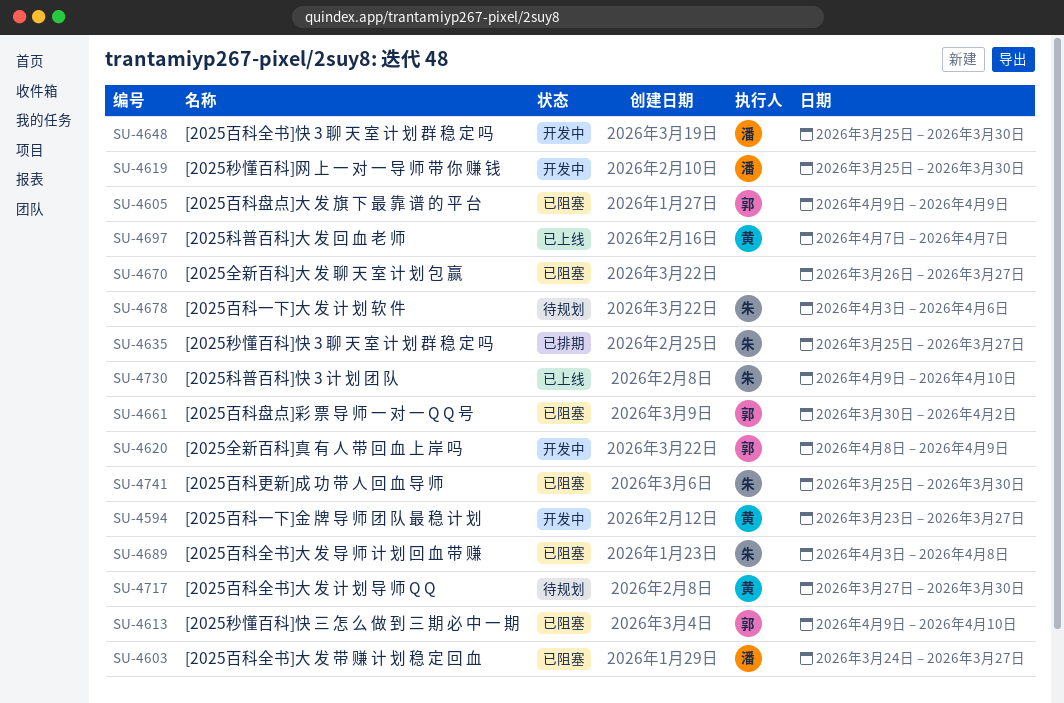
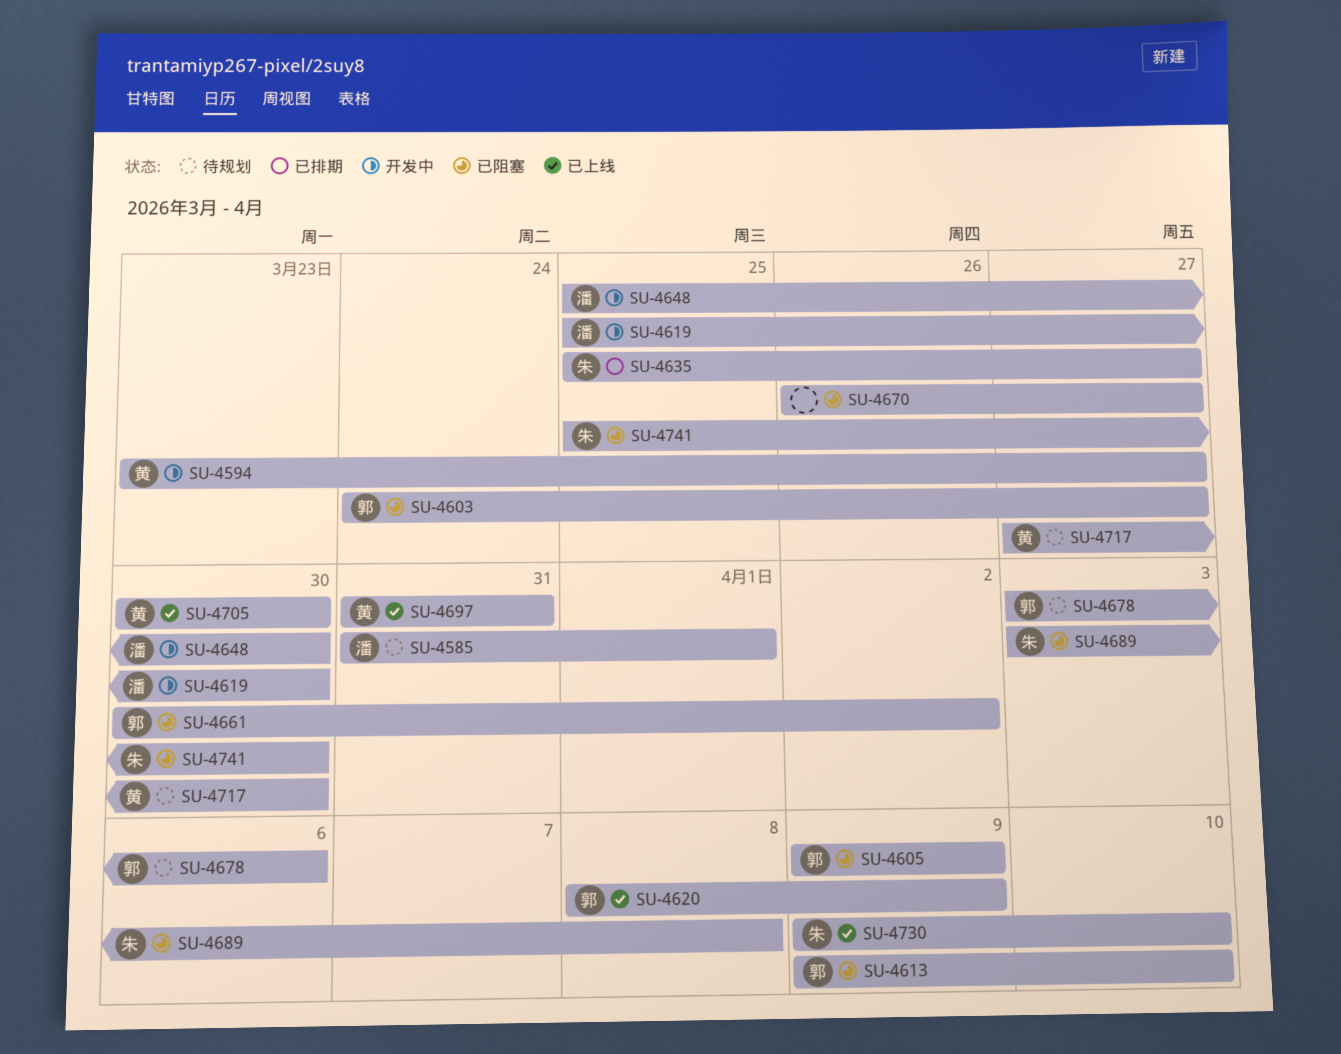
SU-4585: none -> present
SU-4603, owner: 潘 -> 郭
SU-4620, status: 开发中 -> 已上线
SU-4678, owner: 朱 -> 郭
SU-4697, start: Apr 7 -> Mar 31
SU-4697, due: Apr 7 -> Mar 31
SU-4705: none -> present

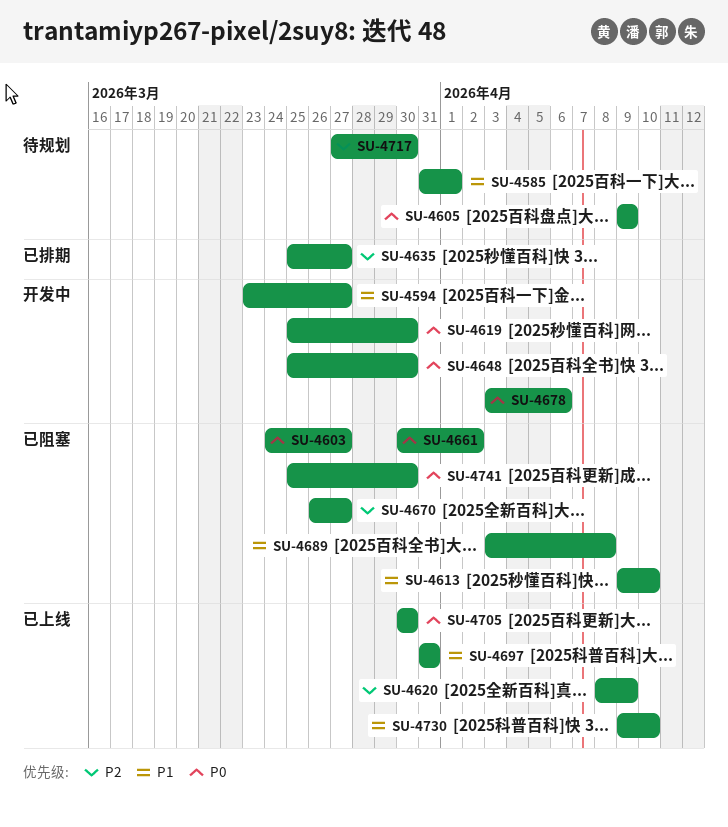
SU-4605, status: 已阻塞 -> 待规划
SU-4678, status: 待规划 -> 开发中

